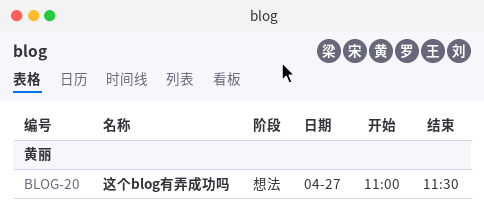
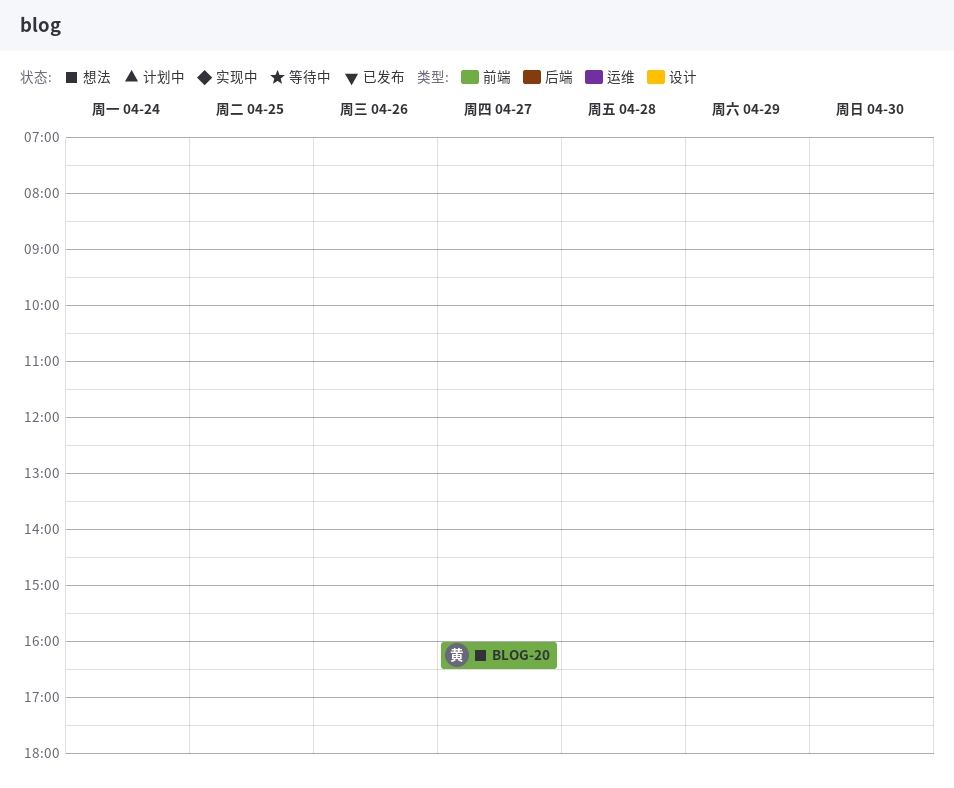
BLOG-20, begins: 11:00 -> 16:00
BLOG-20, ends: 11:30 -> 16:30

